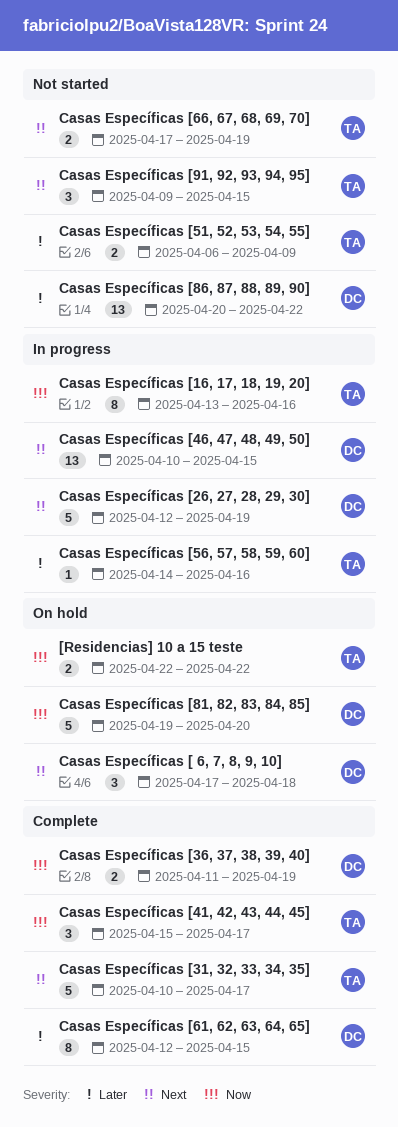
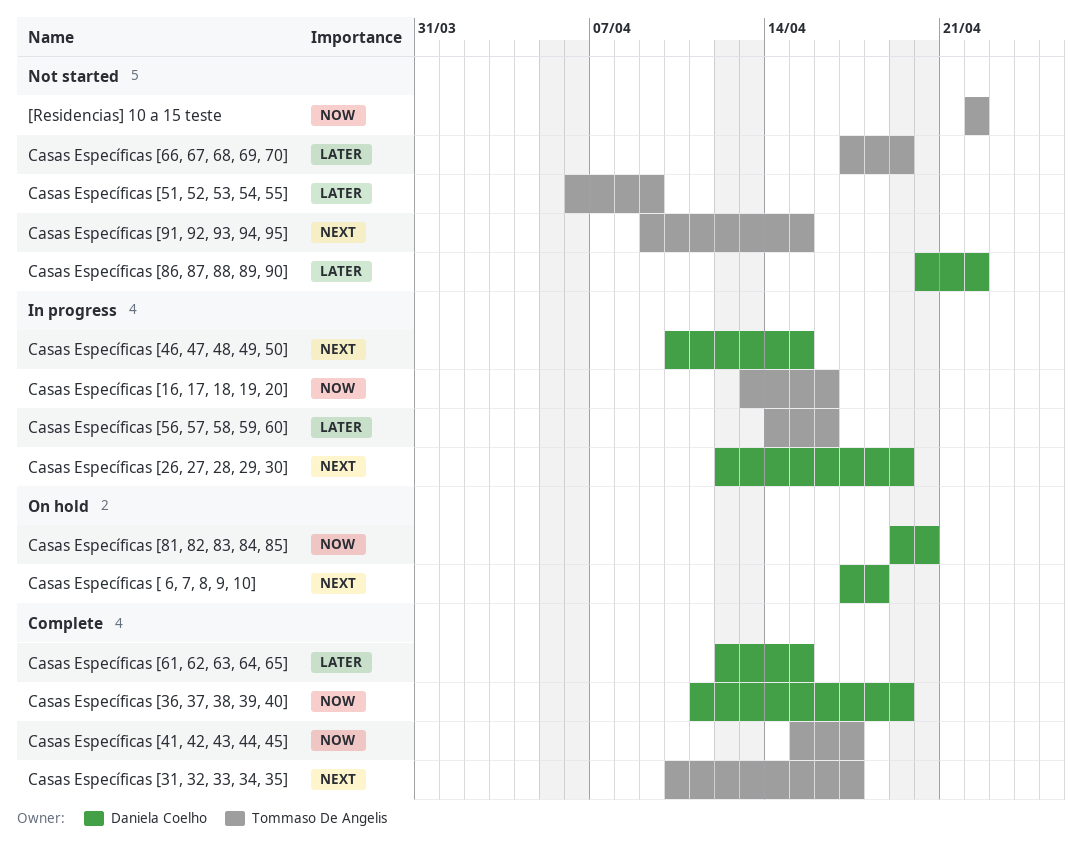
[Residencias] 10 a 15 teste, status: On hold -> Not started
Casas Específicas [66, 67, 68, 69, 70], priority: Next -> Later

